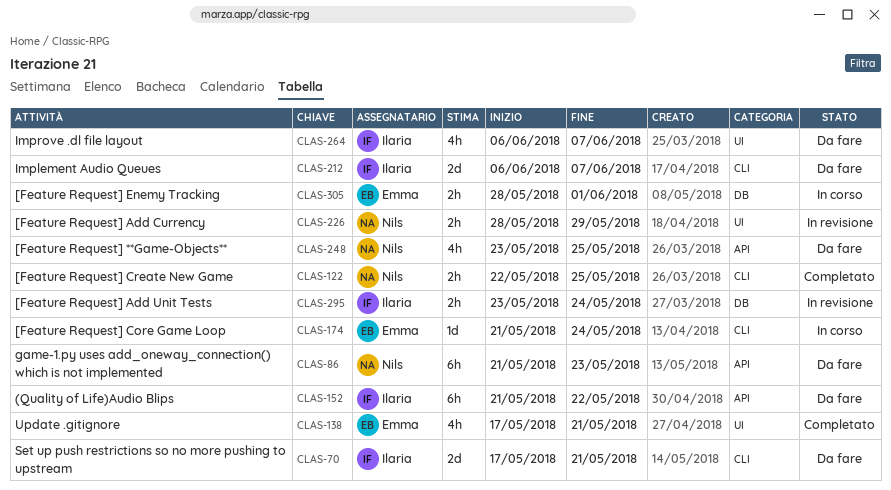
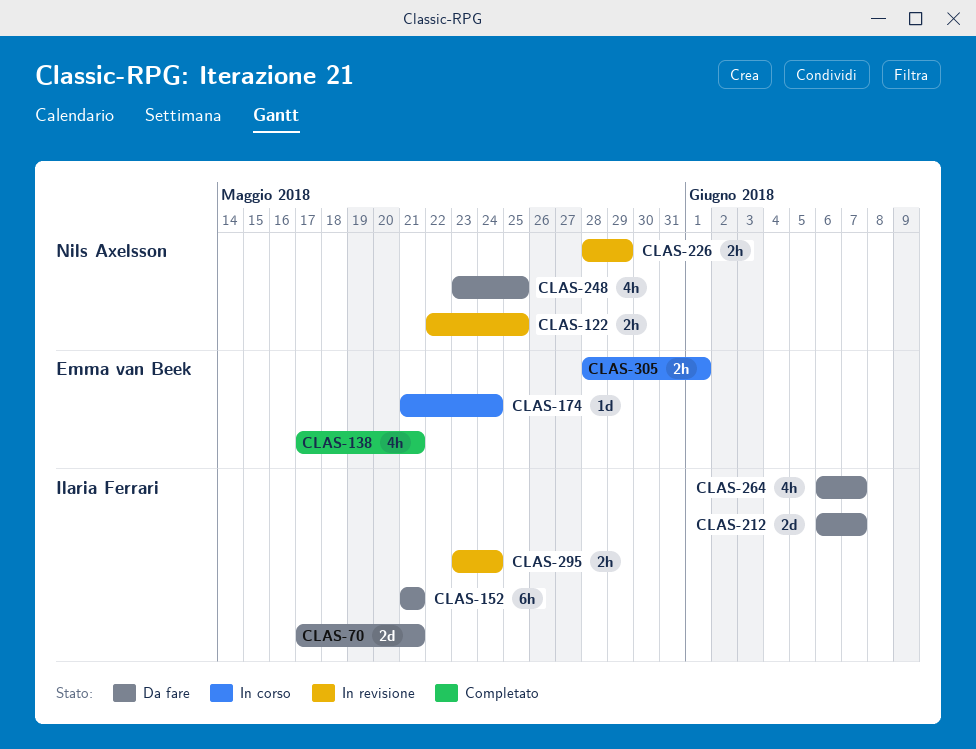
CLAS-86: present -> none
CLAS-122, status: Completato -> In revisione
CLAS-152, due: May 22 -> May 21

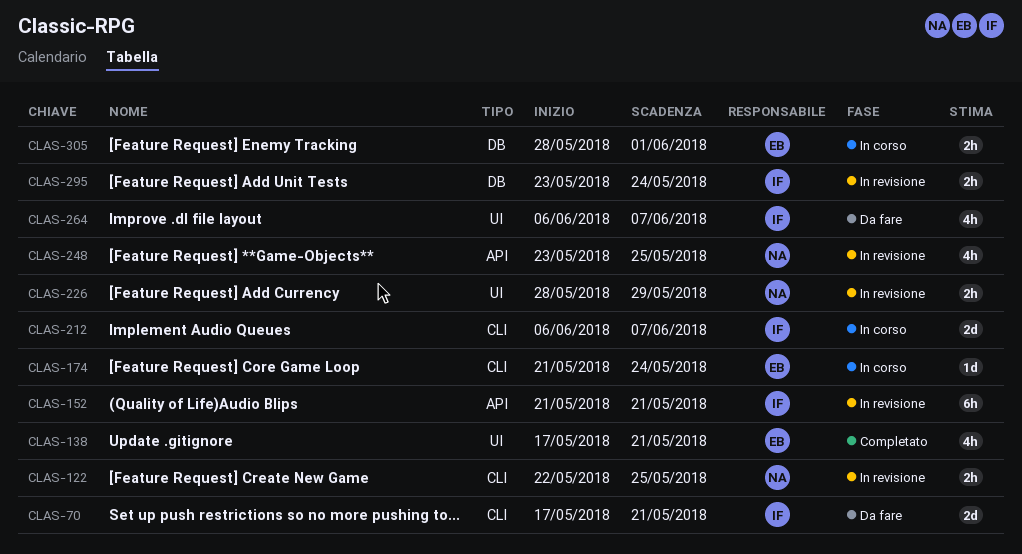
CLAS-152, status: Da fare -> In revisione
CLAS-212, status: Da fare -> In corso
CLAS-248, status: Da fare -> In revisione

